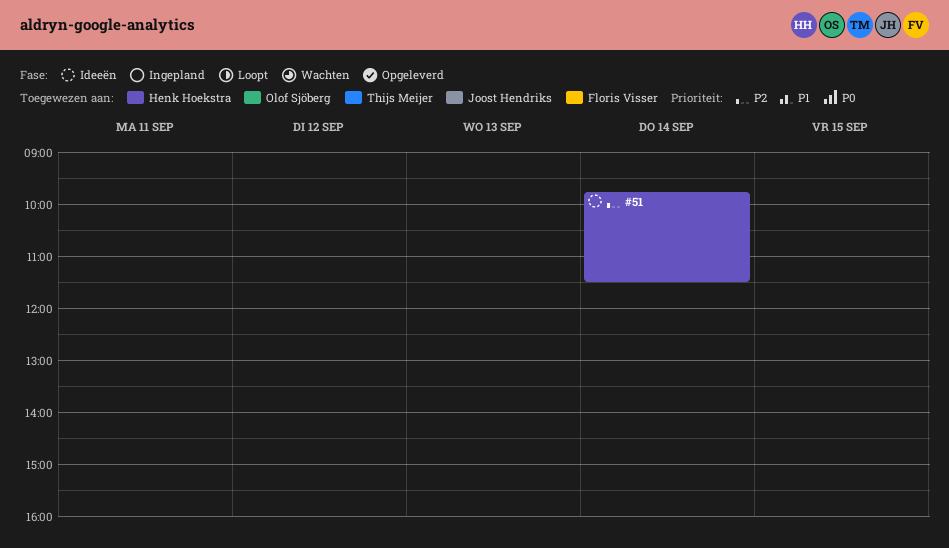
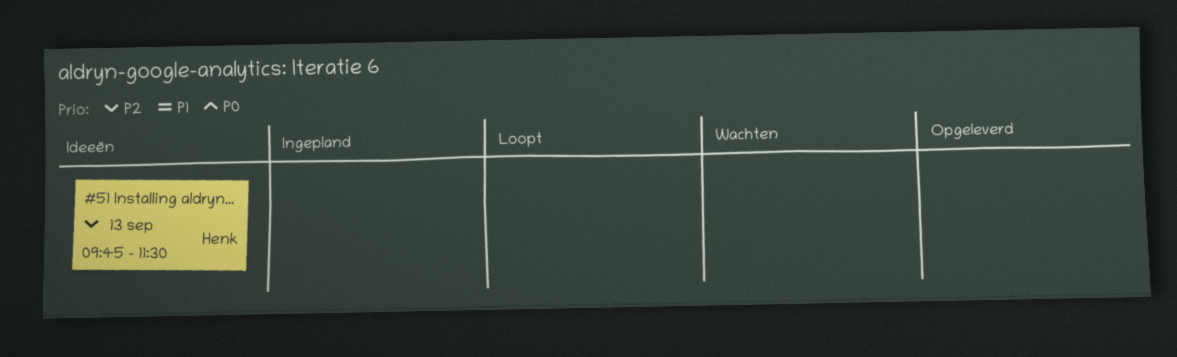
#51, day: Sep 14 -> Sep 13

